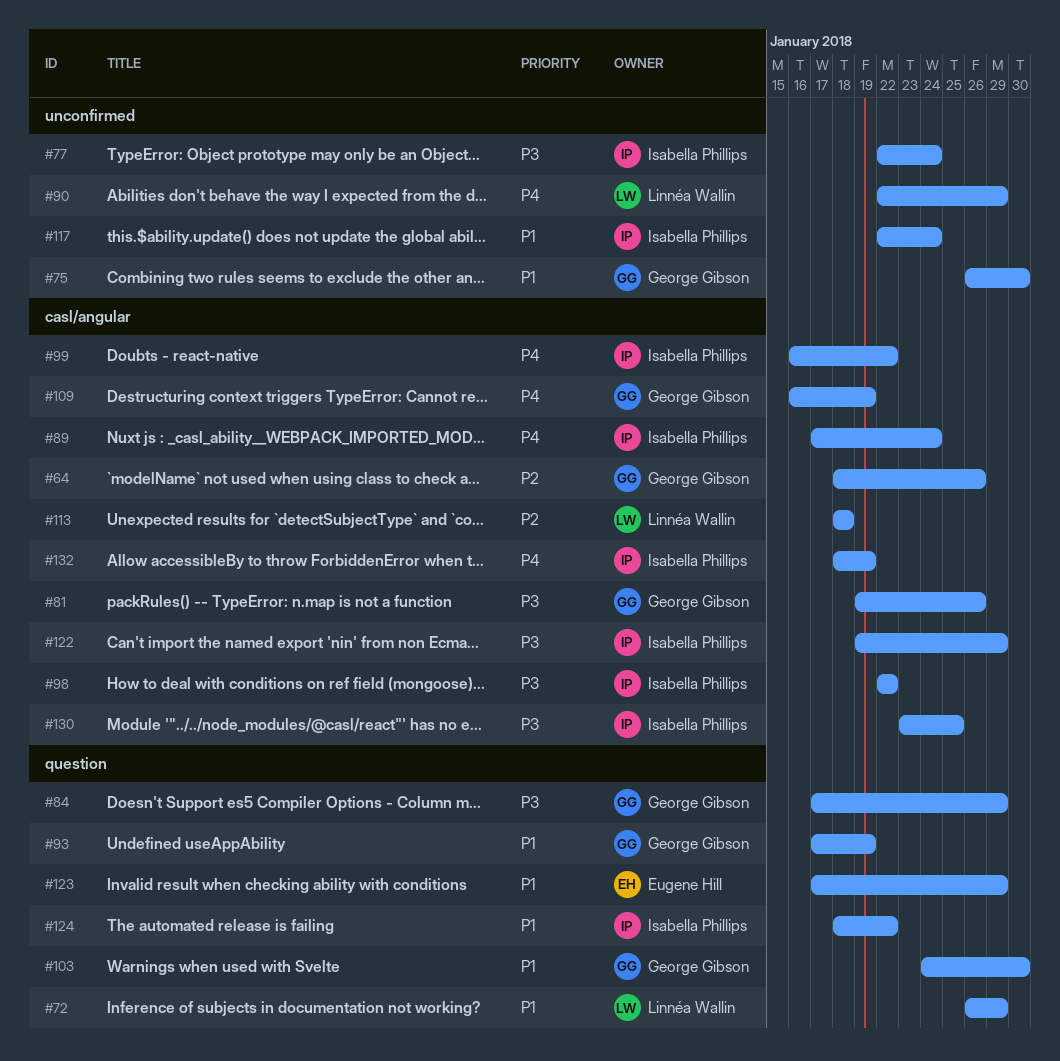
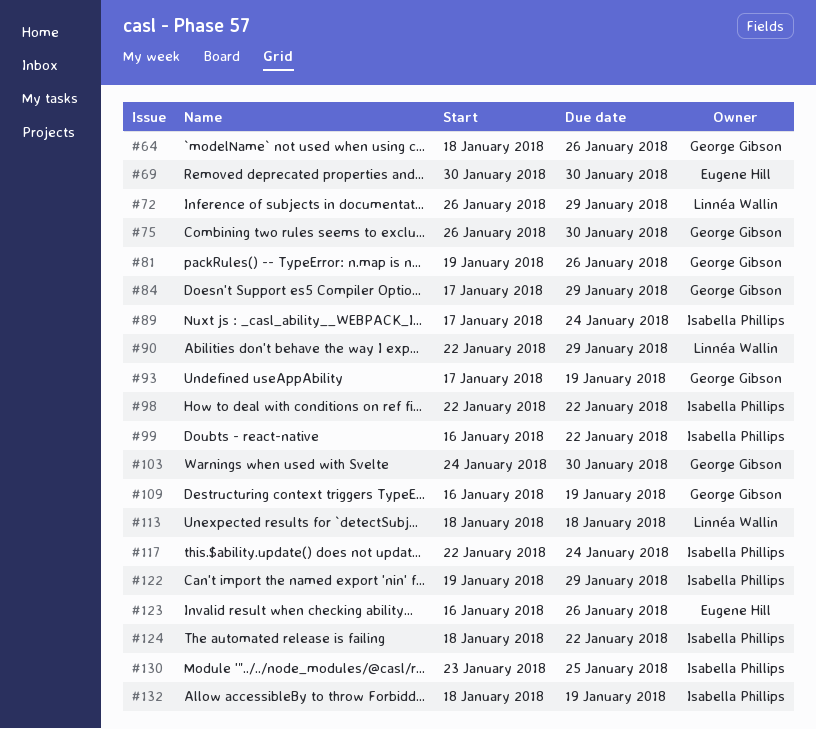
#69: none -> present
#77: present -> none
#123, start: Jan 17 -> Jan 16
#123, due: Jan 29 -> Jan 26

